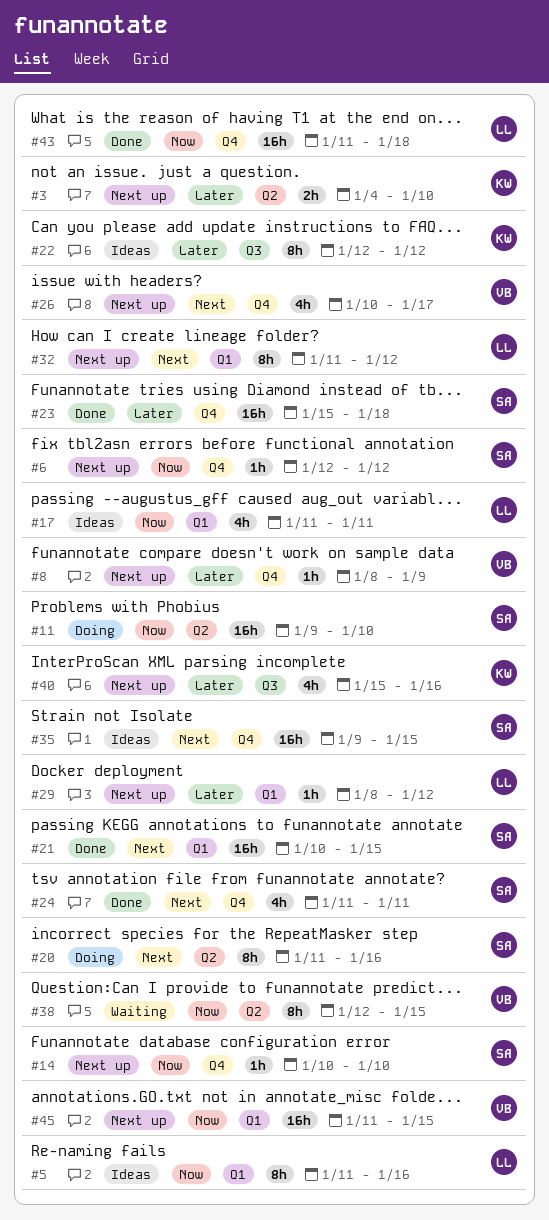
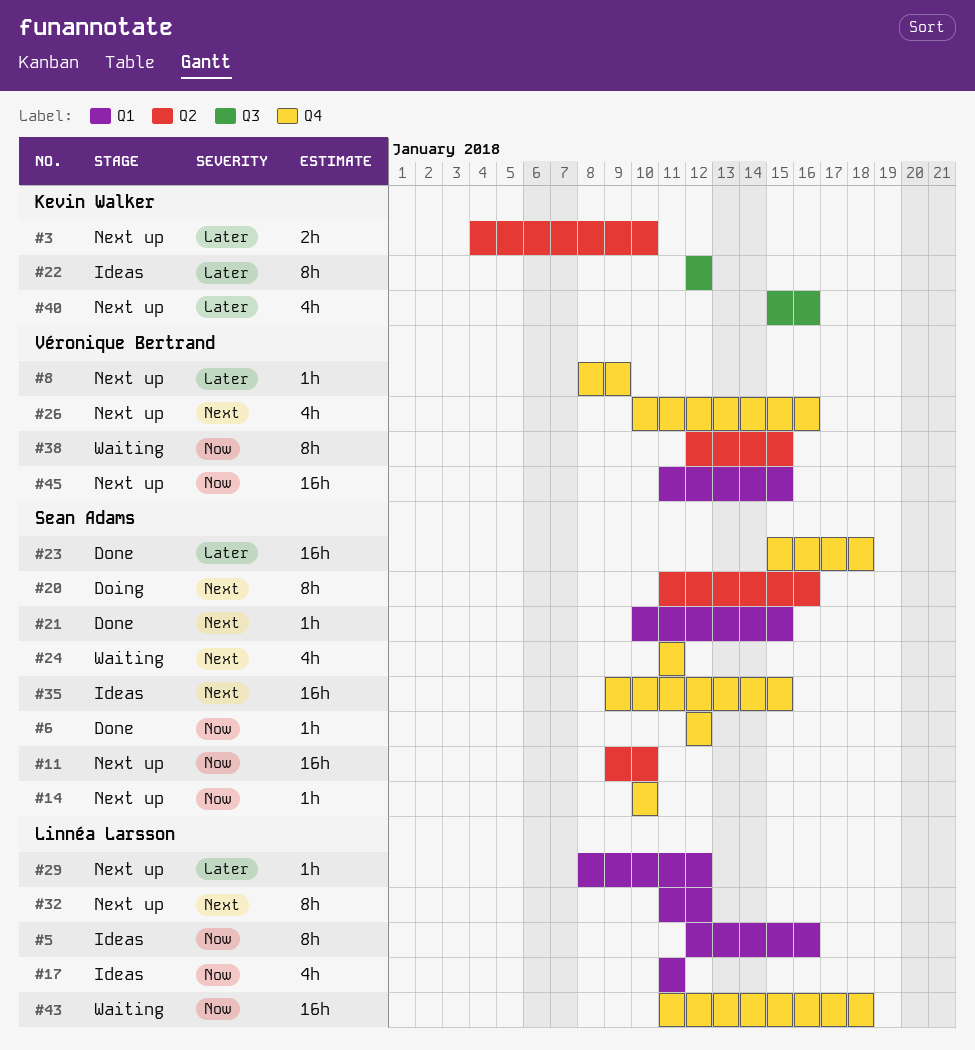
#5, start: Jan 11 -> Jan 12
#6, status: Next up -> Done
#11, status: Doing -> Next up
#21, estimate: 16h -> 1h
#24, status: Done -> Waiting
#26, due: Jan 17 -> Jan 16
#43, status: Done -> Waiting

